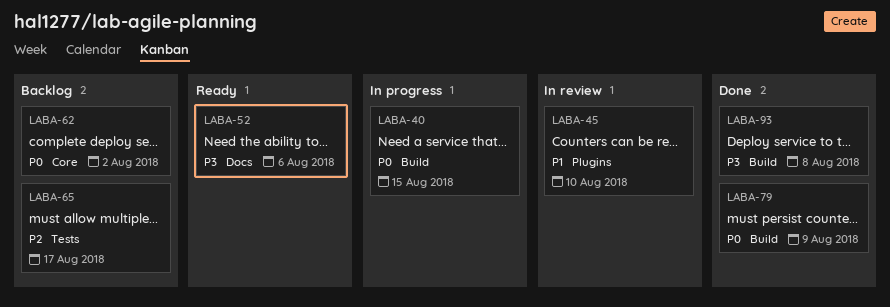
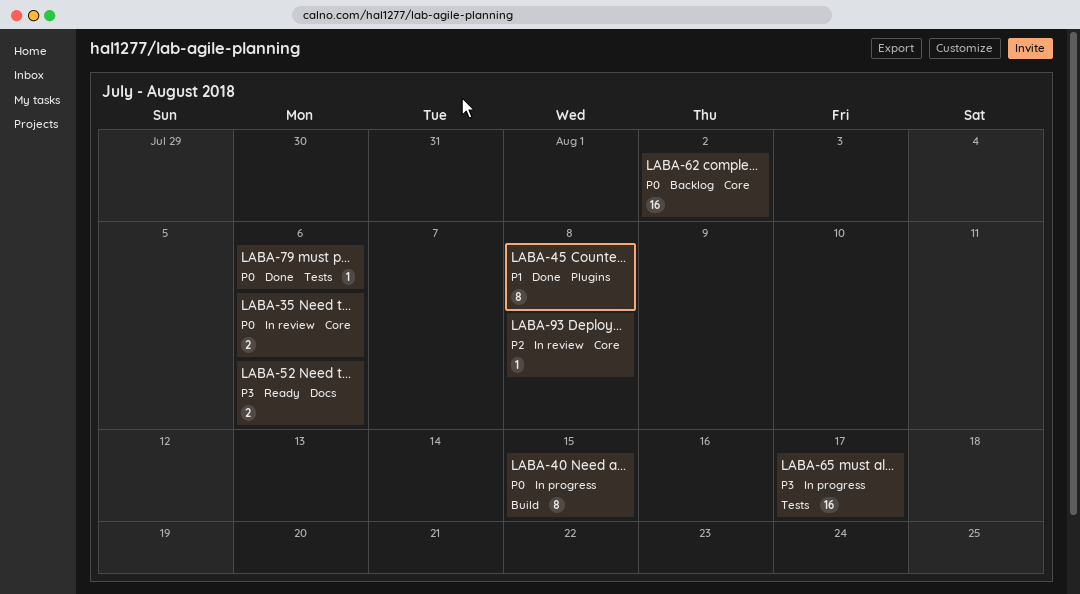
LABA-35: none -> present
LABA-45, status: In review -> Done
LABA-45, due: Aug 10 -> Aug 8
LABA-65, status: Backlog -> In progress
LABA-65, priority: P2 -> P3
LABA-79, label: Build -> Tests
LABA-79, due: Aug 9 -> Aug 6
LABA-93, status: Done -> In review
LABA-93, priority: P3 -> P2
LABA-93, label: Build -> Core

